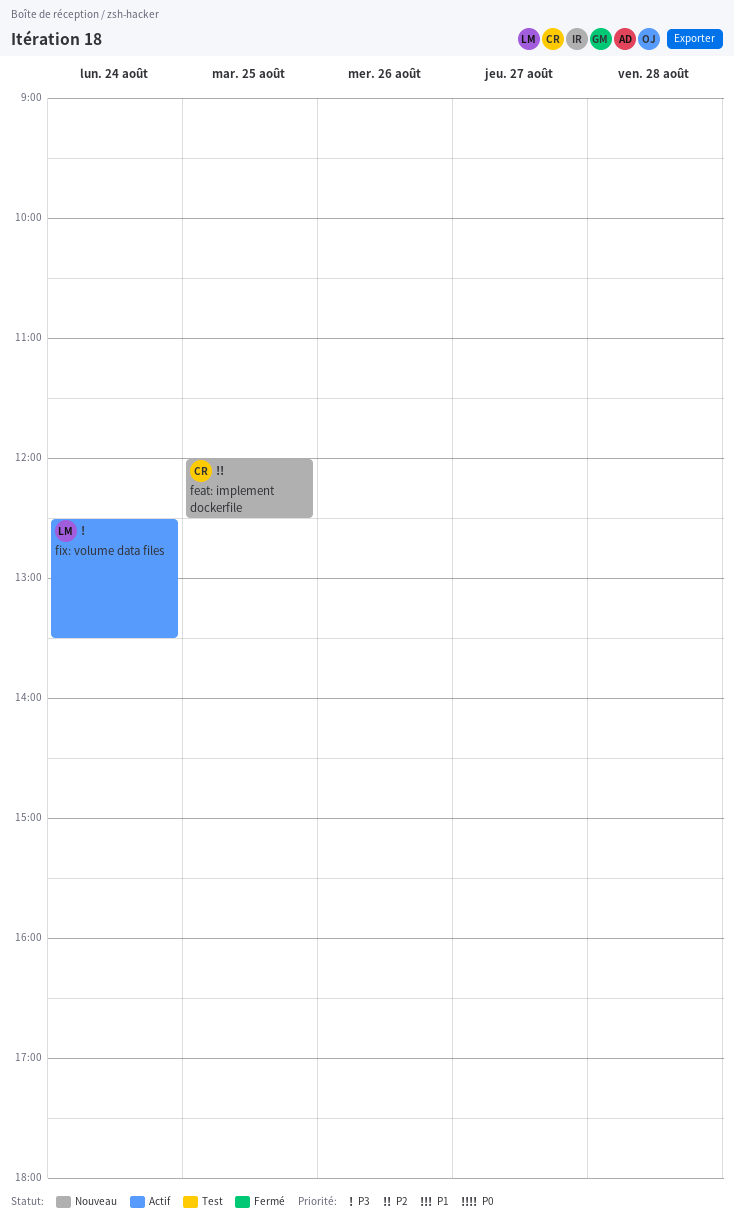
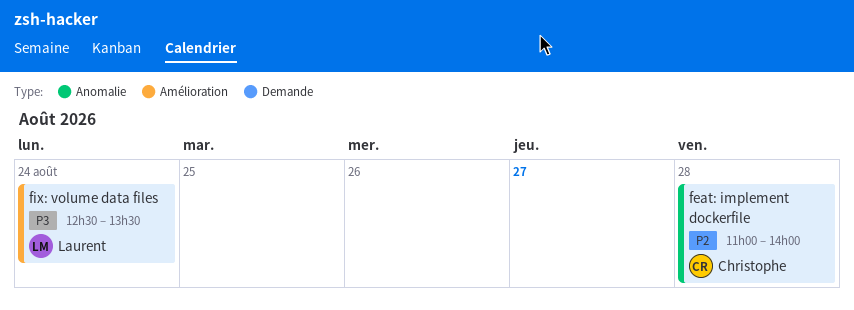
feat: implement dockerfile, day: Aug 25 -> Aug 28
feat: implement dockerfile, begins: 12:00 -> 11:00
feat: implement dockerfile, ends: 12:30 -> 14:00

